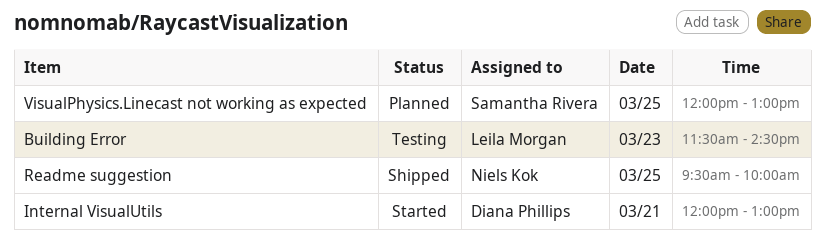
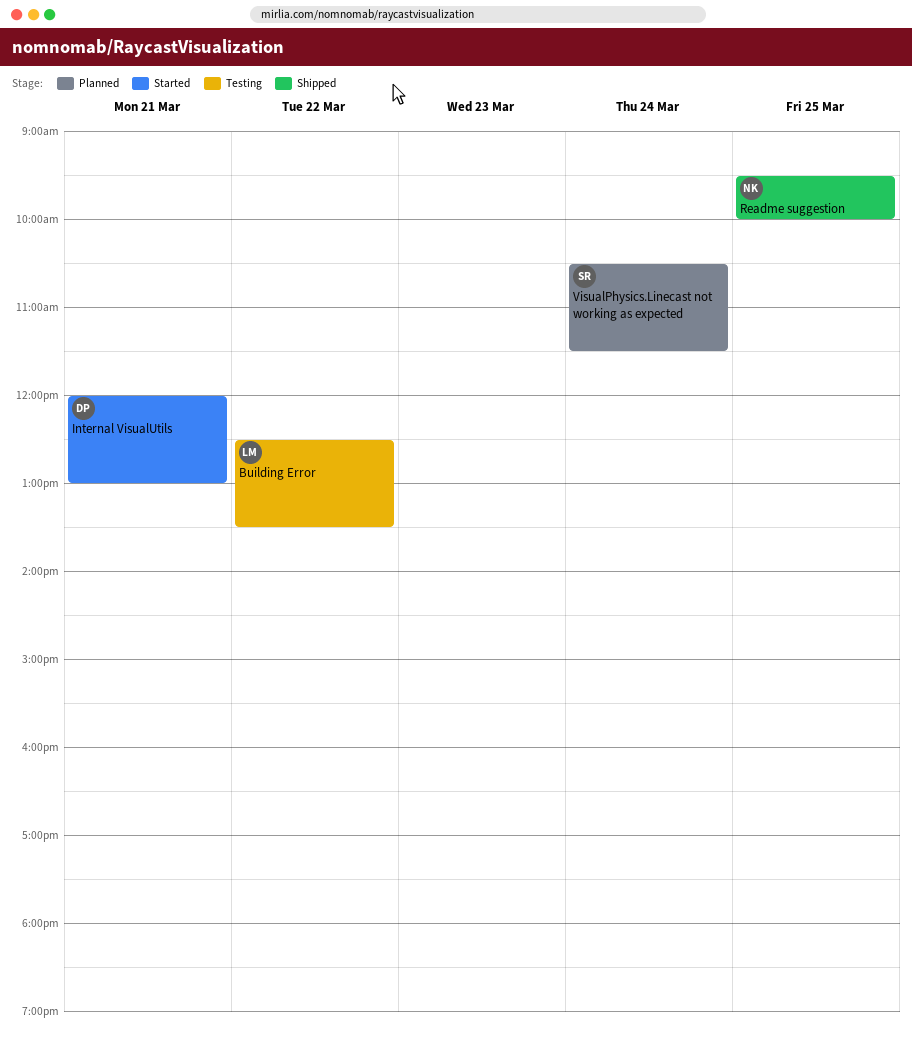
Building Error, day: Mar 23 -> Mar 22
Building Error, begins: 11:30 -> 12:30
Building Error, ends: 14:30 -> 13:30
VisualPhysics.Linecast not working as expected, day: Mar 25 -> Mar 24
VisualPhysics.Linecast not working as expected, begins: 12:00 -> 10:30
VisualPhysics.Linecast not working as expected, ends: 13:00 -> 11:30

